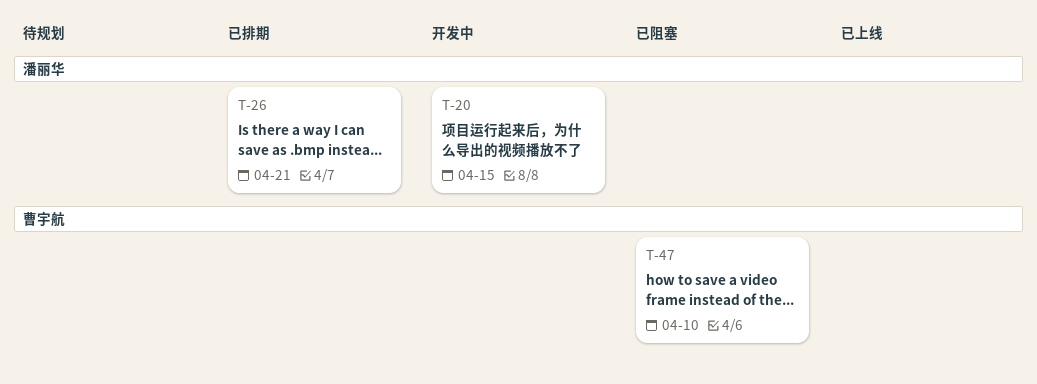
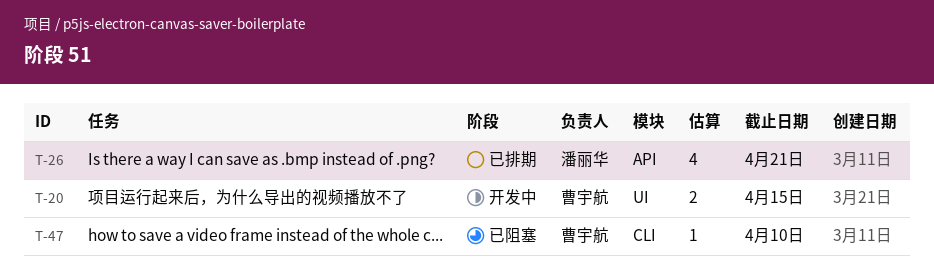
T-20, owner: 潘丽华 -> 曹宇航

